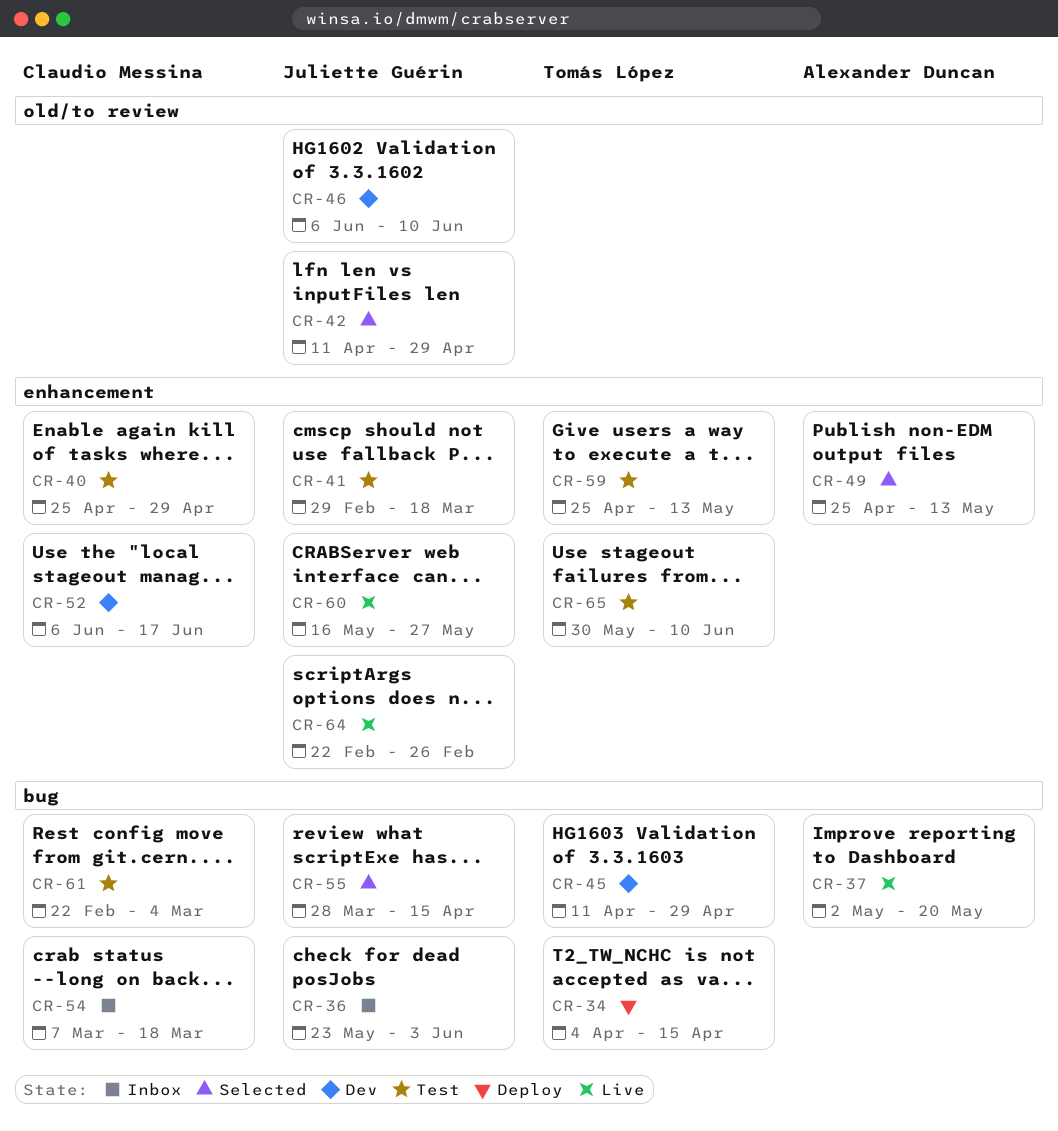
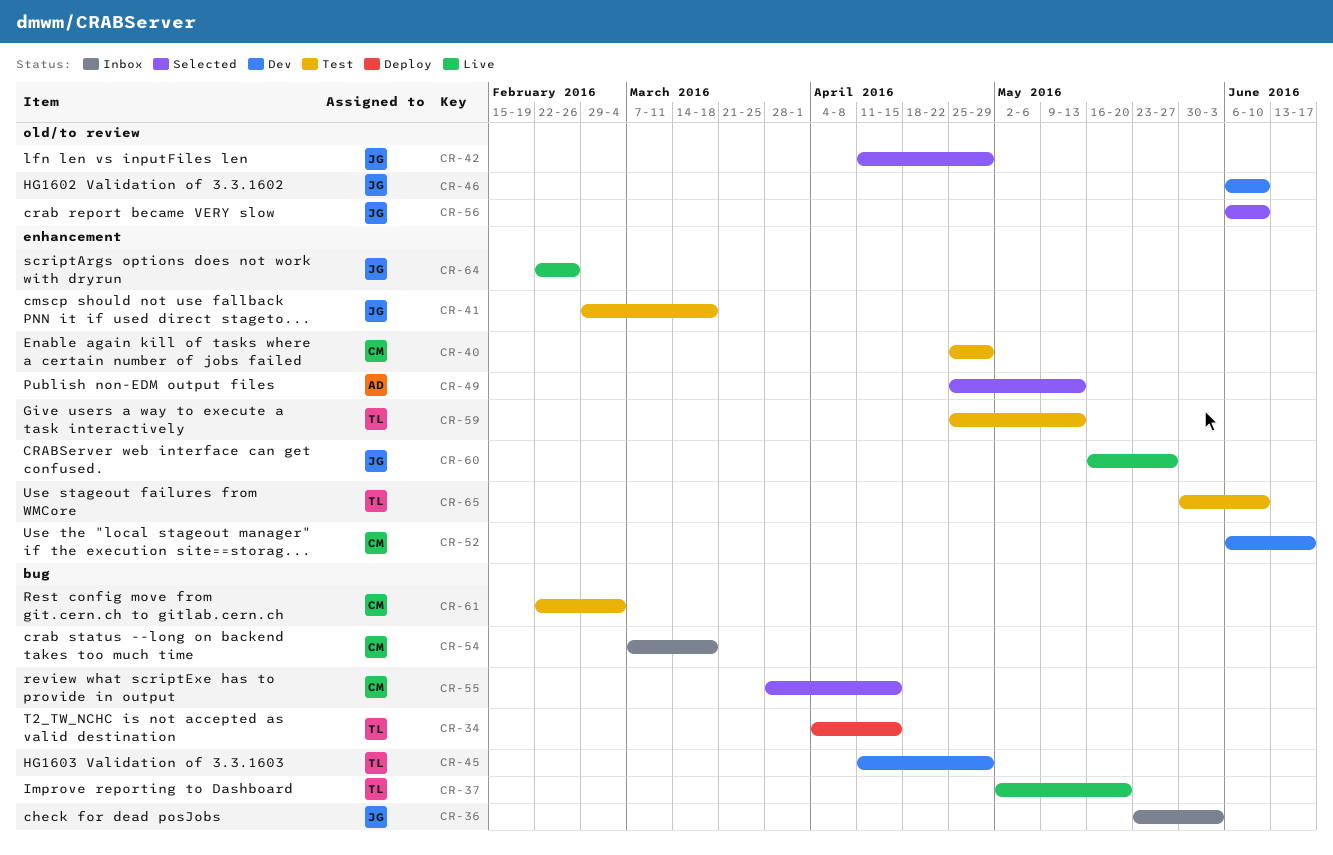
CR-37, owner: Alexander Duncan -> Tomás López
CR-55, owner: Juliette Guérin -> Claudio Messina
CR-56: none -> present

